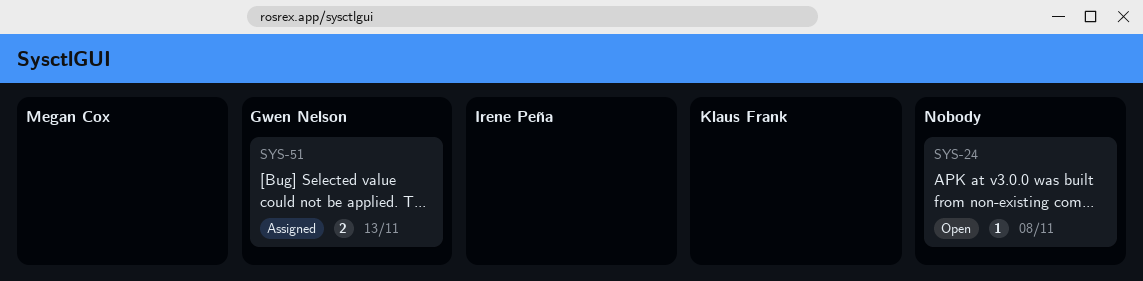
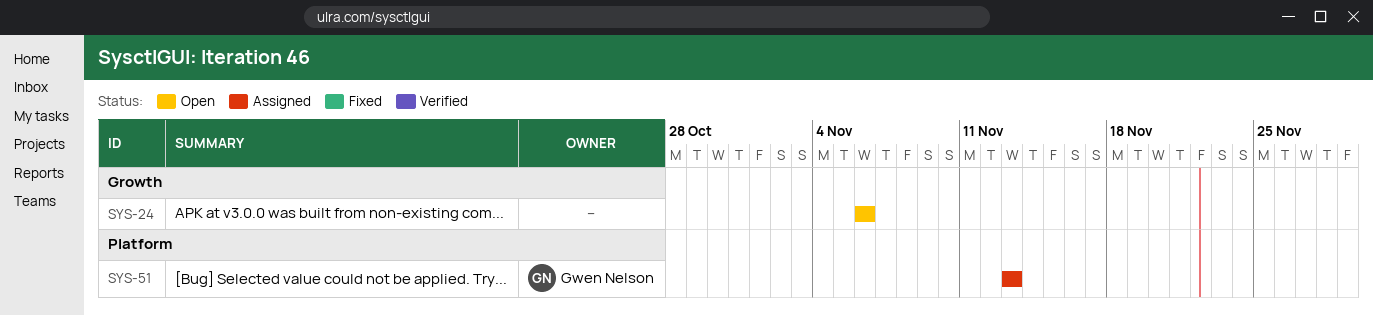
SYS-24, due: Nov 8 -> Nov 6

